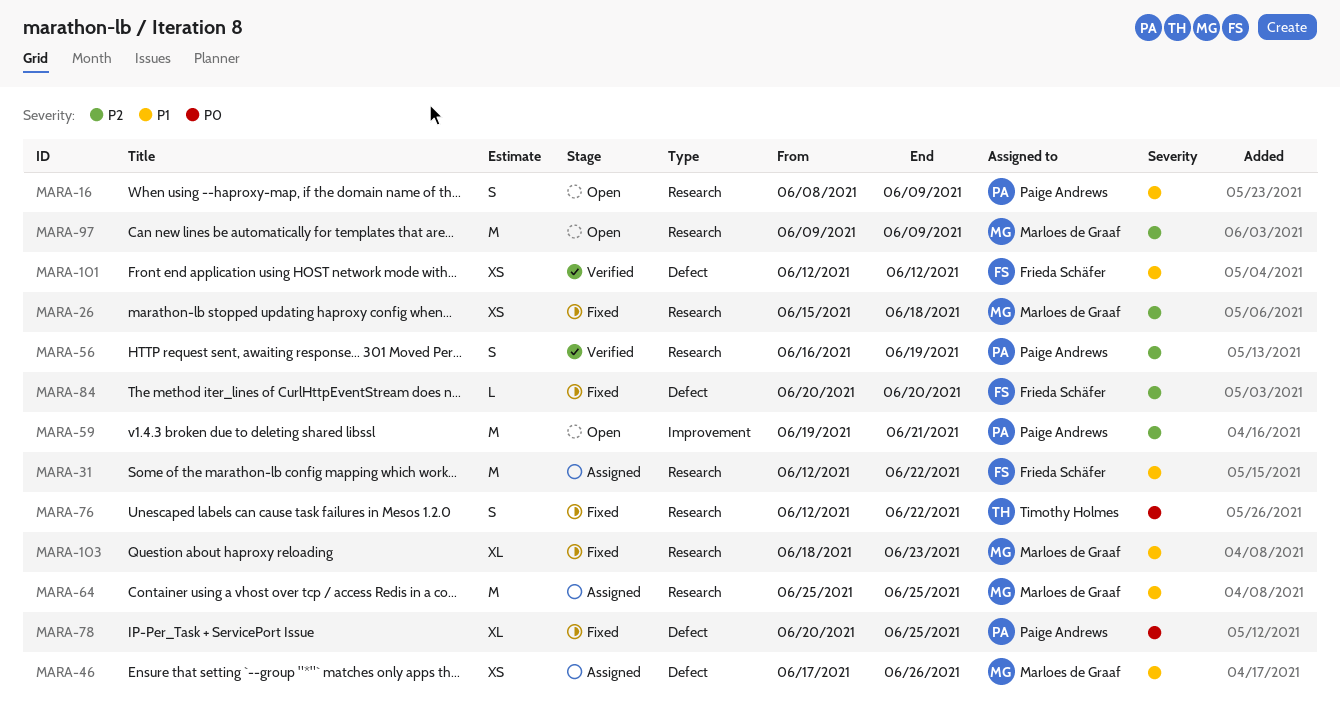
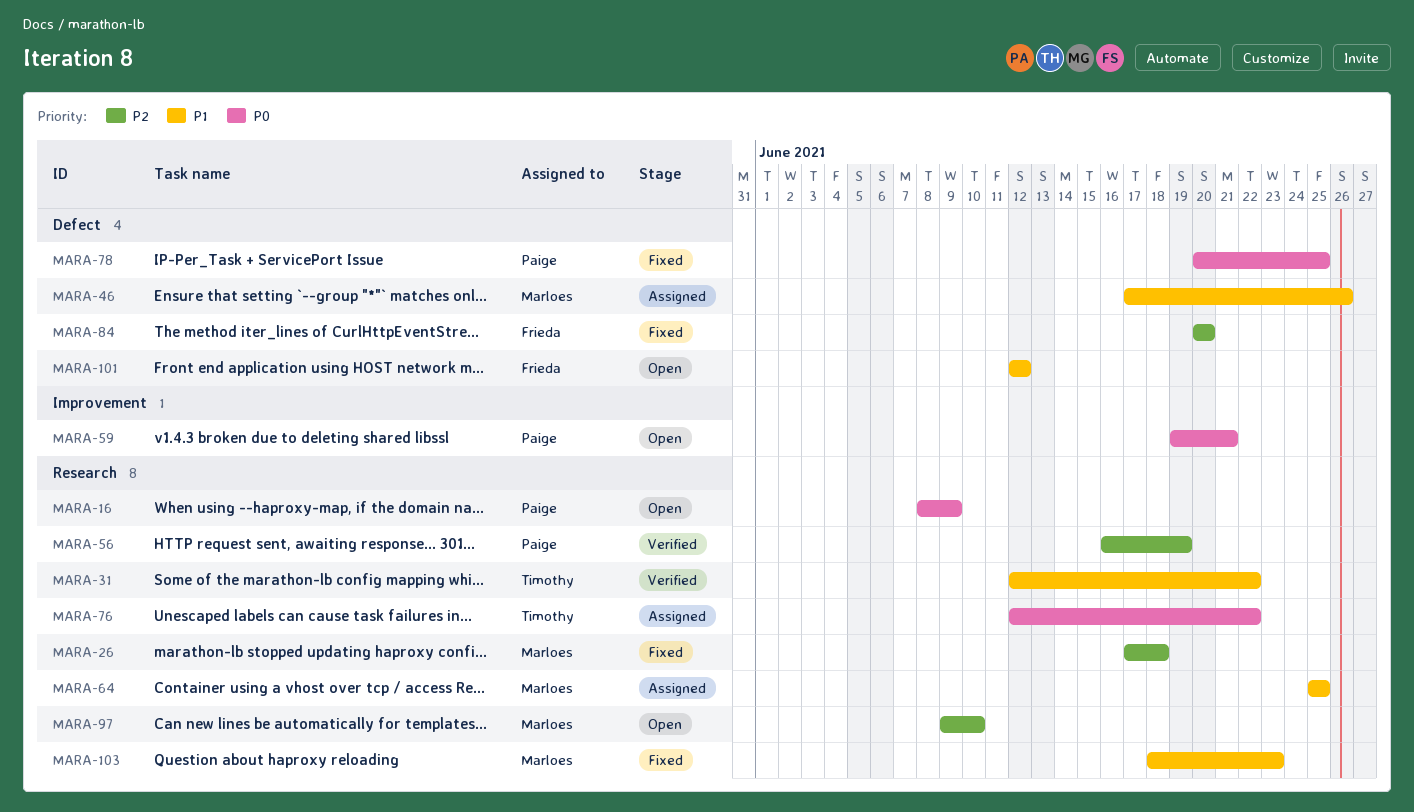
MARA-16, priority: P1 -> P0
MARA-26, start: Jun 15 -> Jun 17
MARA-31, status: Assigned -> Verified
MARA-31, owner: Frieda Schäfer -> Timothy Holmes
MARA-59, priority: P2 -> P0
MARA-76, status: Fixed -> Assigned
MARA-97, due: Jun 9 -> Jun 10
MARA-101, status: Verified -> Open

